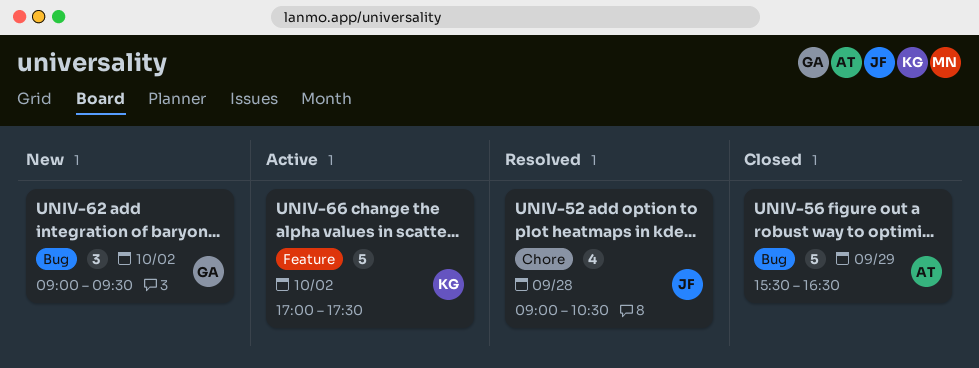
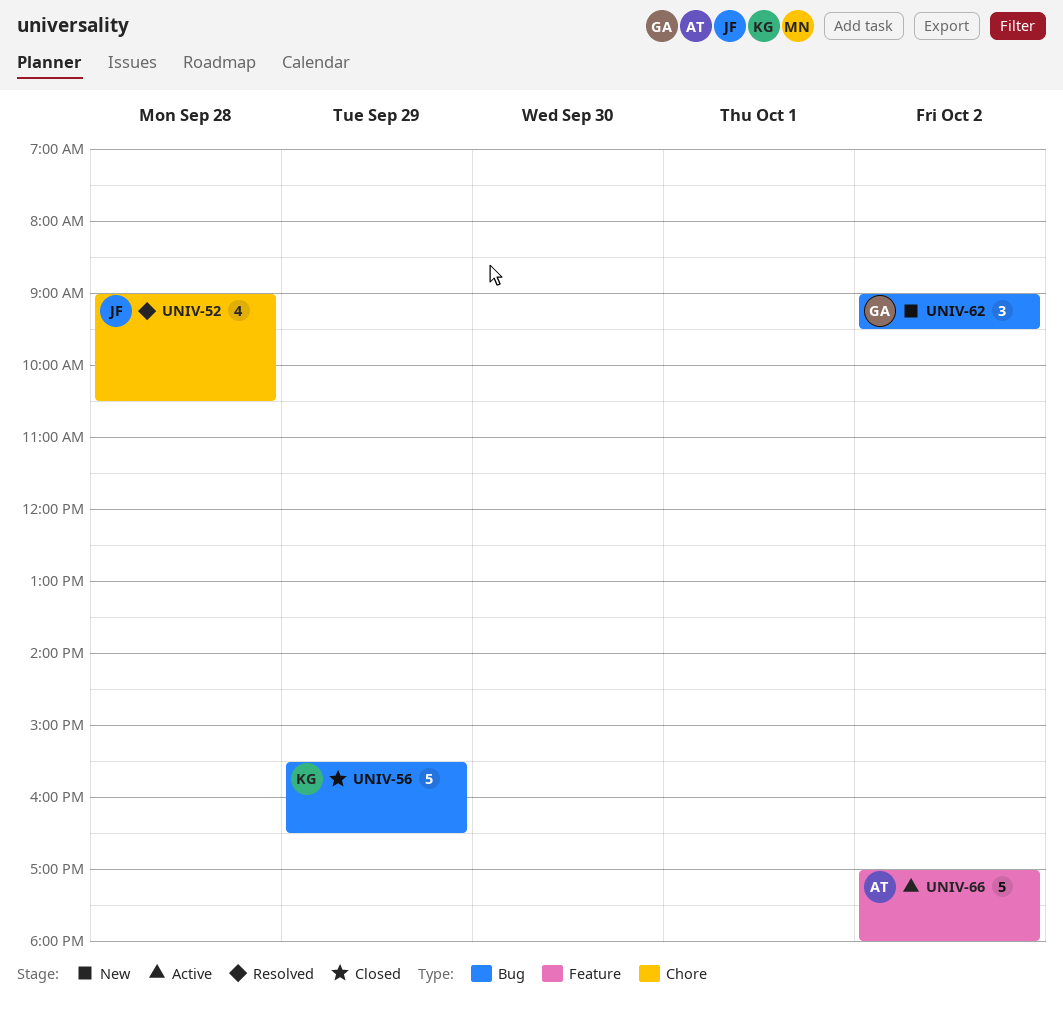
UNIV-56, owner: AT -> KG
UNIV-66, owner: KG -> AT
UNIV-66, ends: 17:30 -> 18:00

